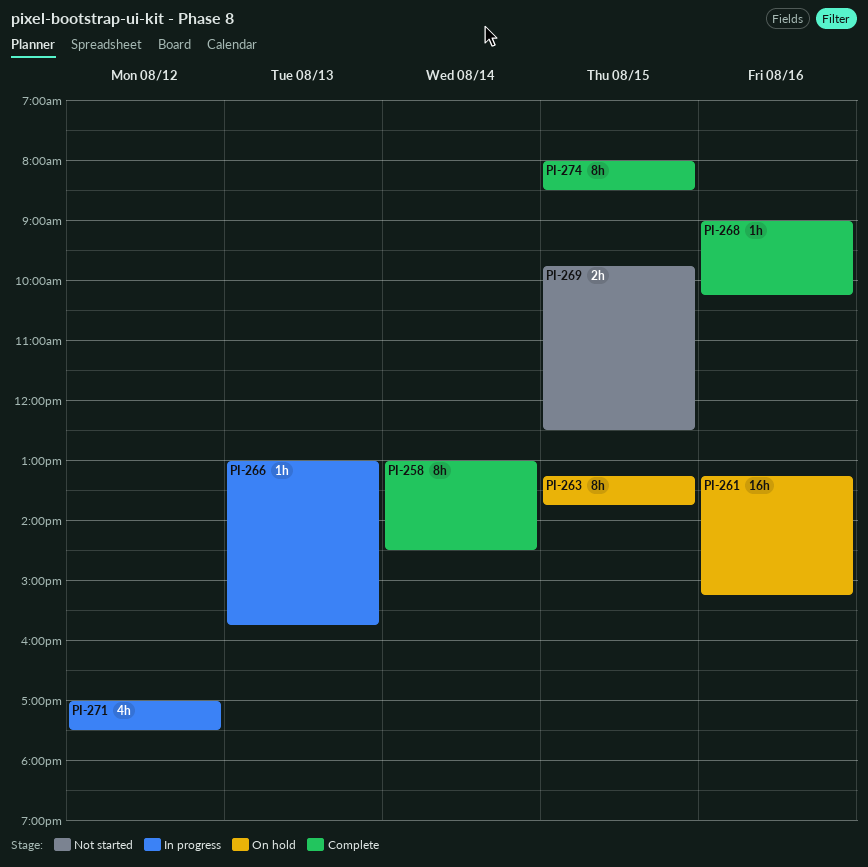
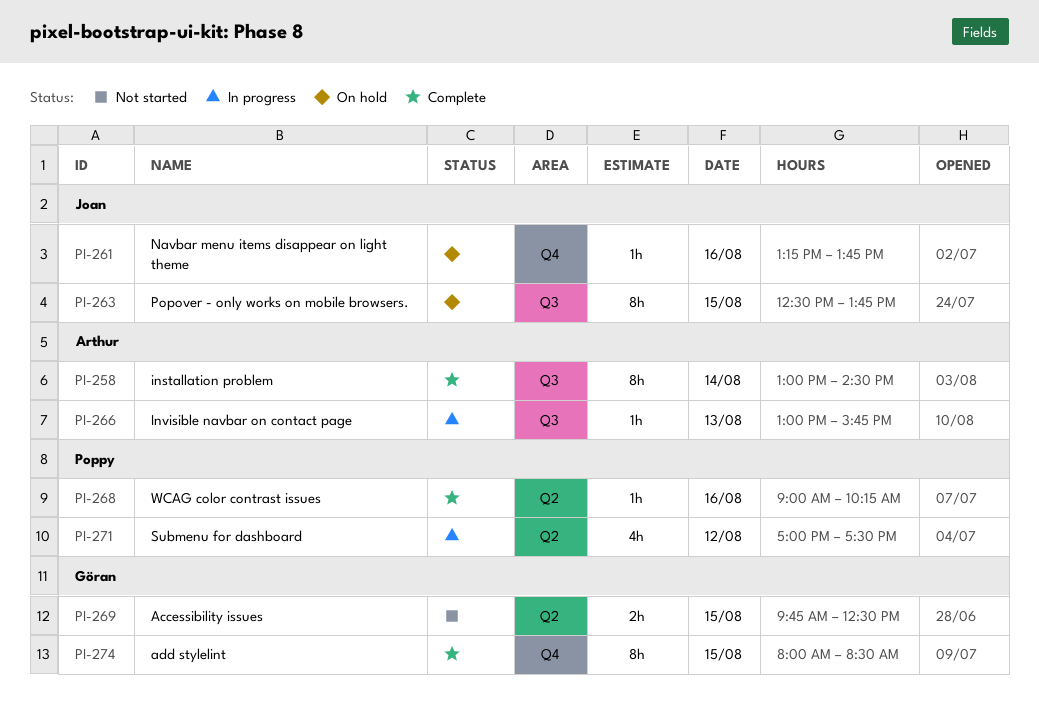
PI-261, estimate: 16h -> 1h
PI-261, ends: 15:15 -> 13:45
PI-263, begins: 13:15 -> 12:30

